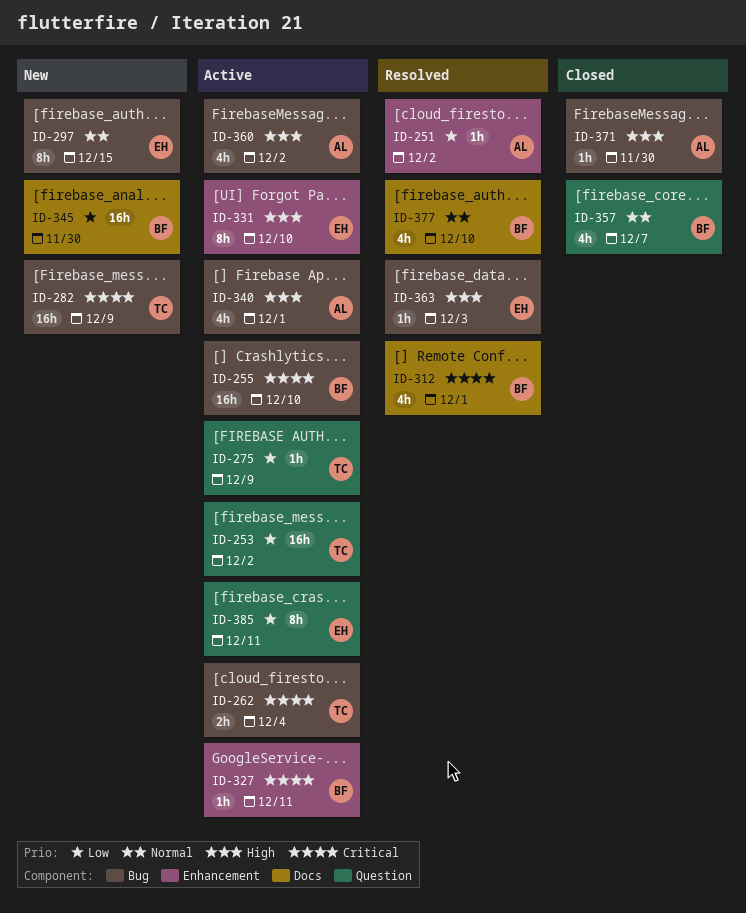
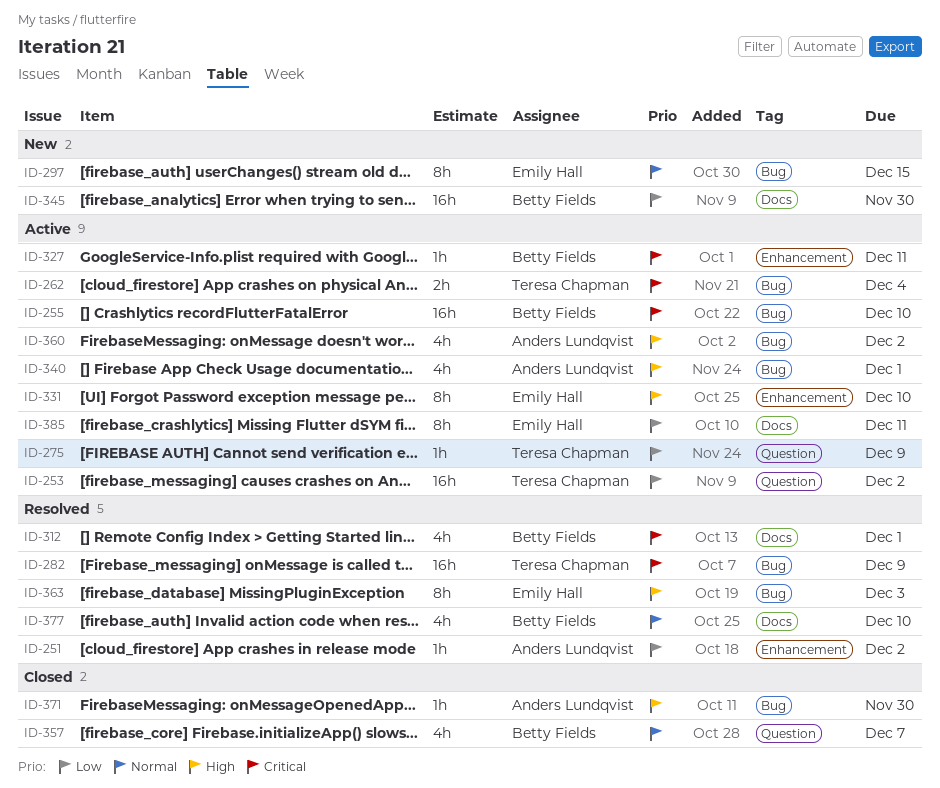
ID-282, status: New -> Resolved
ID-363, estimate: 1h -> 8h
ID-385, label: Question -> Docs

